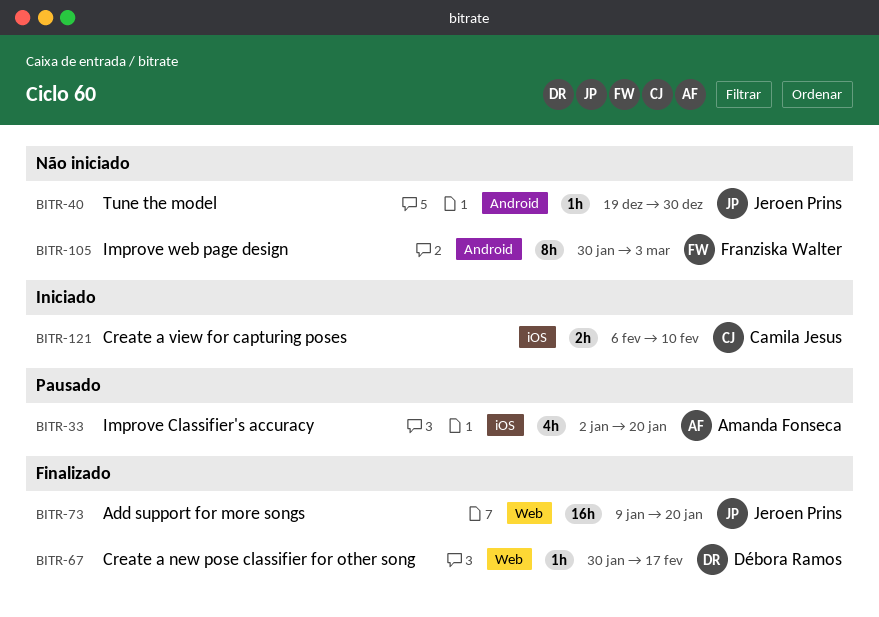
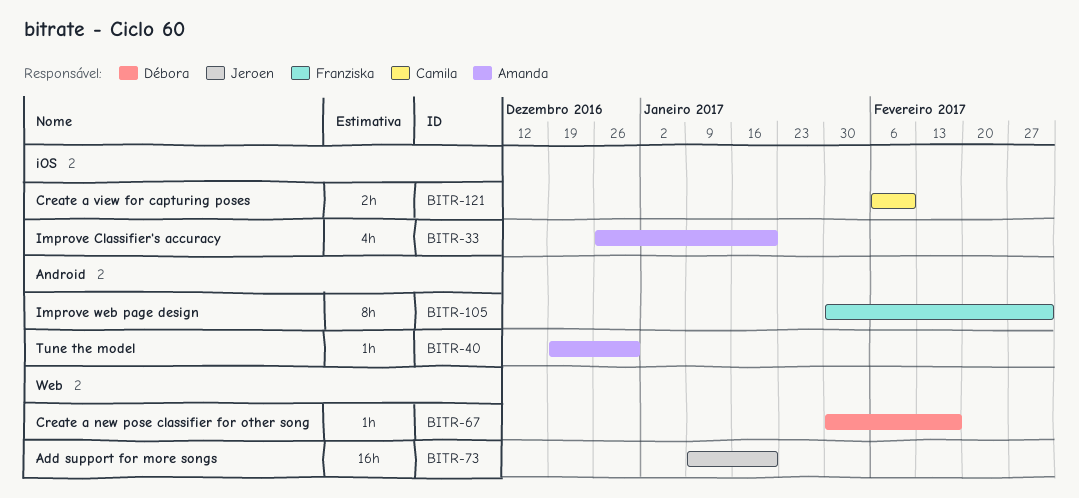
BITR-33, start: Jan 2 -> Dec 26
BITR-40, owner: Jeroen Prins -> Amanda Fonseca

